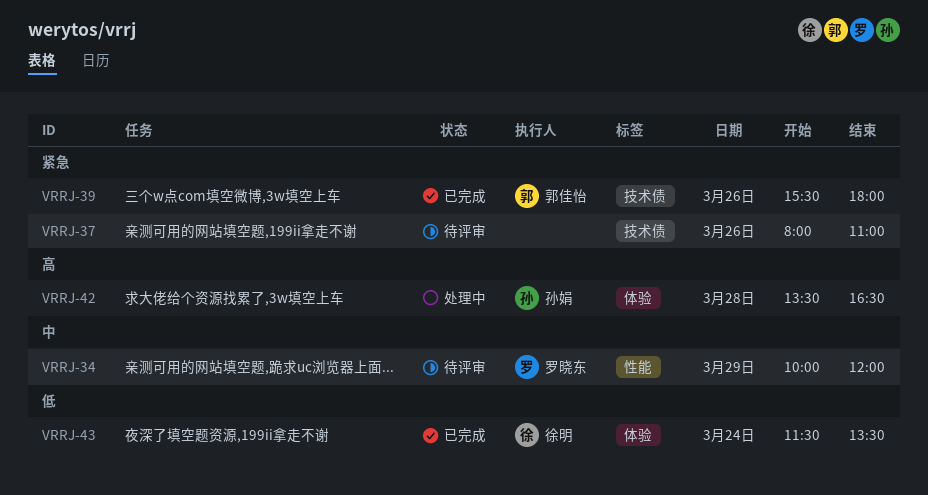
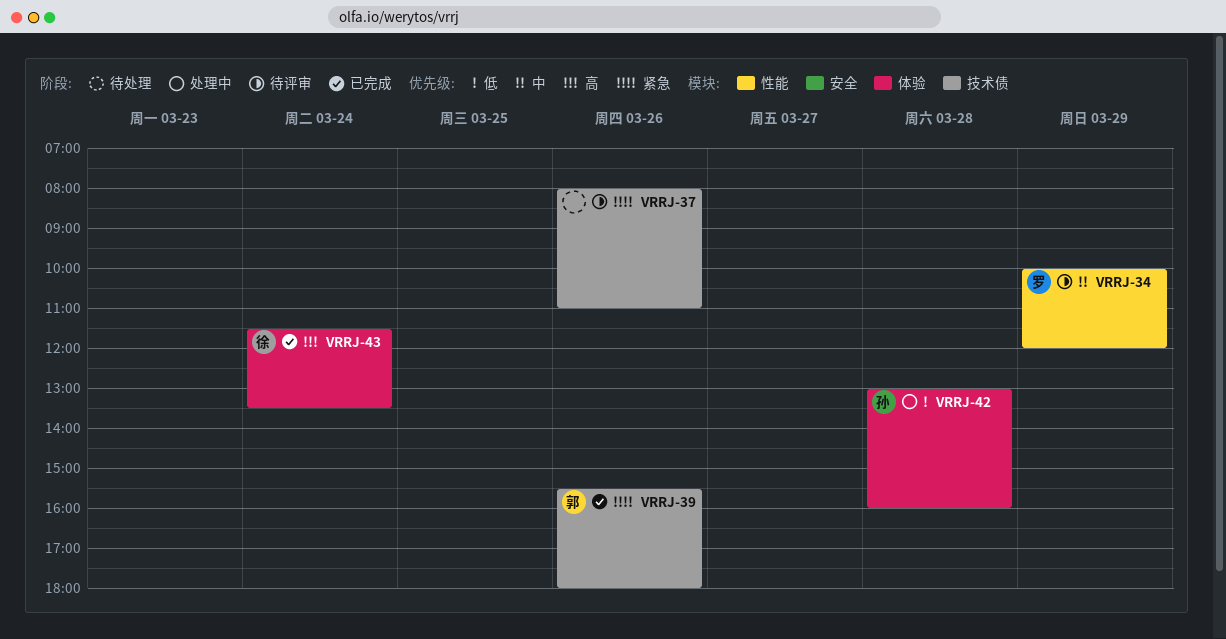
VRRJ-42, priority: 高 -> 低
VRRJ-42, begins: 13:30 -> 13:00
VRRJ-42, ends: 16:30 -> 16:00
VRRJ-43, priority: 低 -> 高

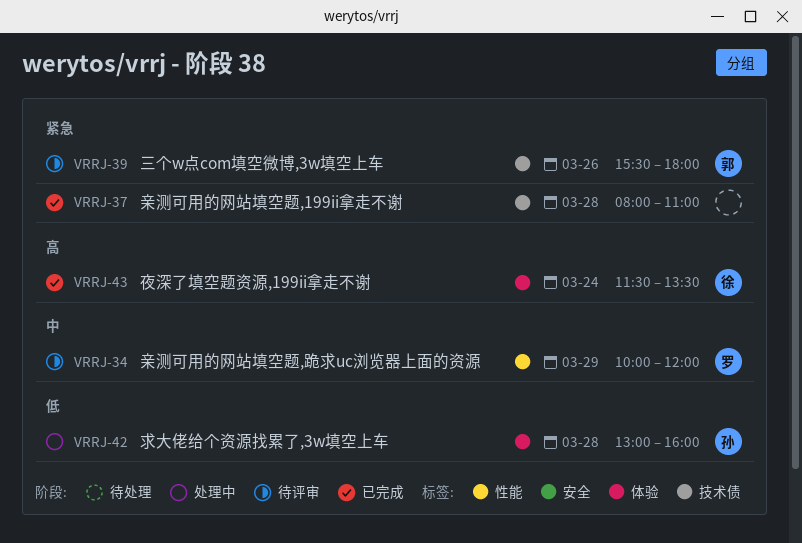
VRRJ-37, status: 待评审 -> 已完成
VRRJ-37, day: Mar 26 -> Mar 28
VRRJ-39, status: 已完成 -> 待评审

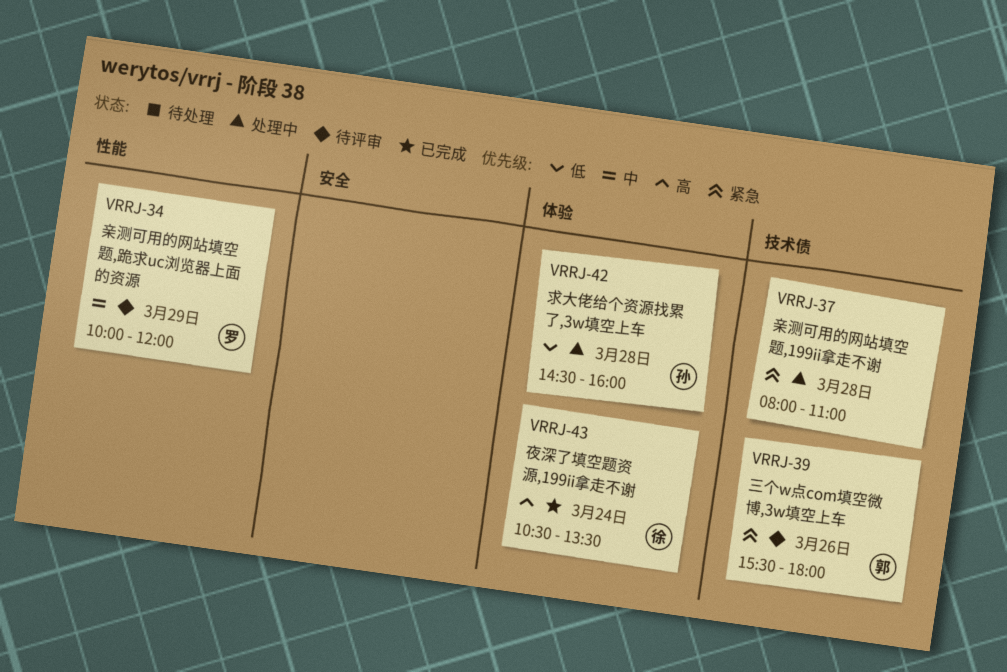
VRRJ-37, status: 已完成 -> 处理中
VRRJ-42, begins: 13:00 -> 14:30
VRRJ-43, begins: 11:30 -> 10:30

